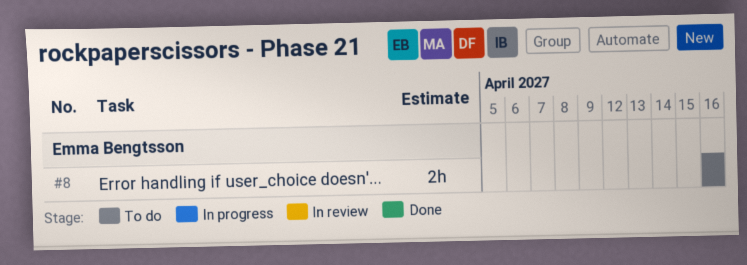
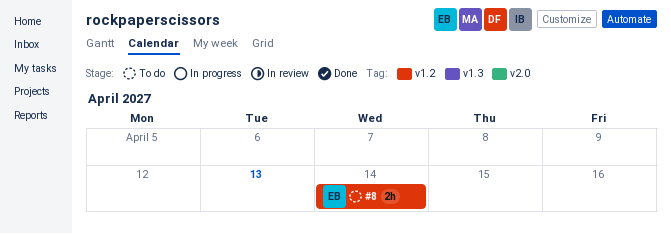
#8, start: Apr 16 -> Apr 14
#8, due: Apr 16 -> Apr 14

